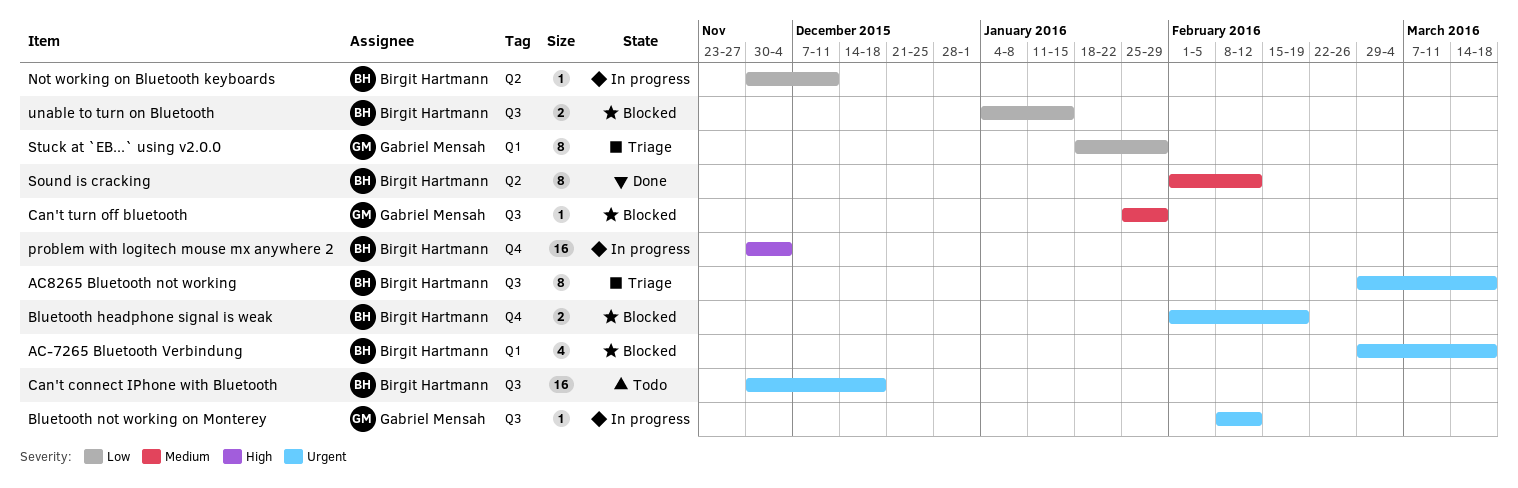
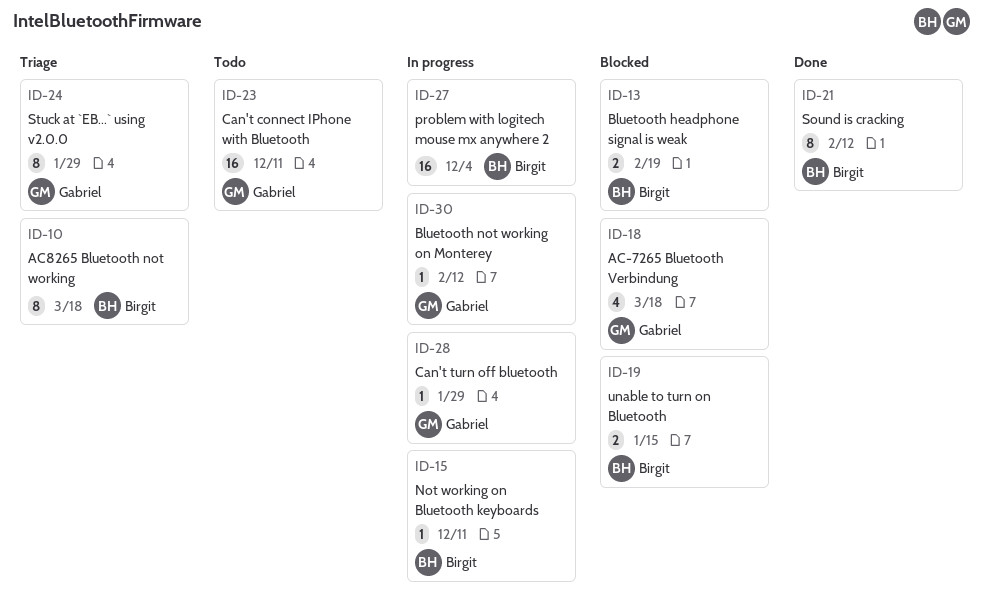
AC-7265 Bluetooth Verbindung, owner: Birgit Hartmann -> Gabriel Mensah
Can't connect IPhone with Bluetooth, owner: Birgit Hartmann -> Gabriel Mensah
Can't connect IPhone with Bluetooth, due: Dec 18 -> Dec 11
Can't turn off bluetooth, status: Blocked -> In progress

